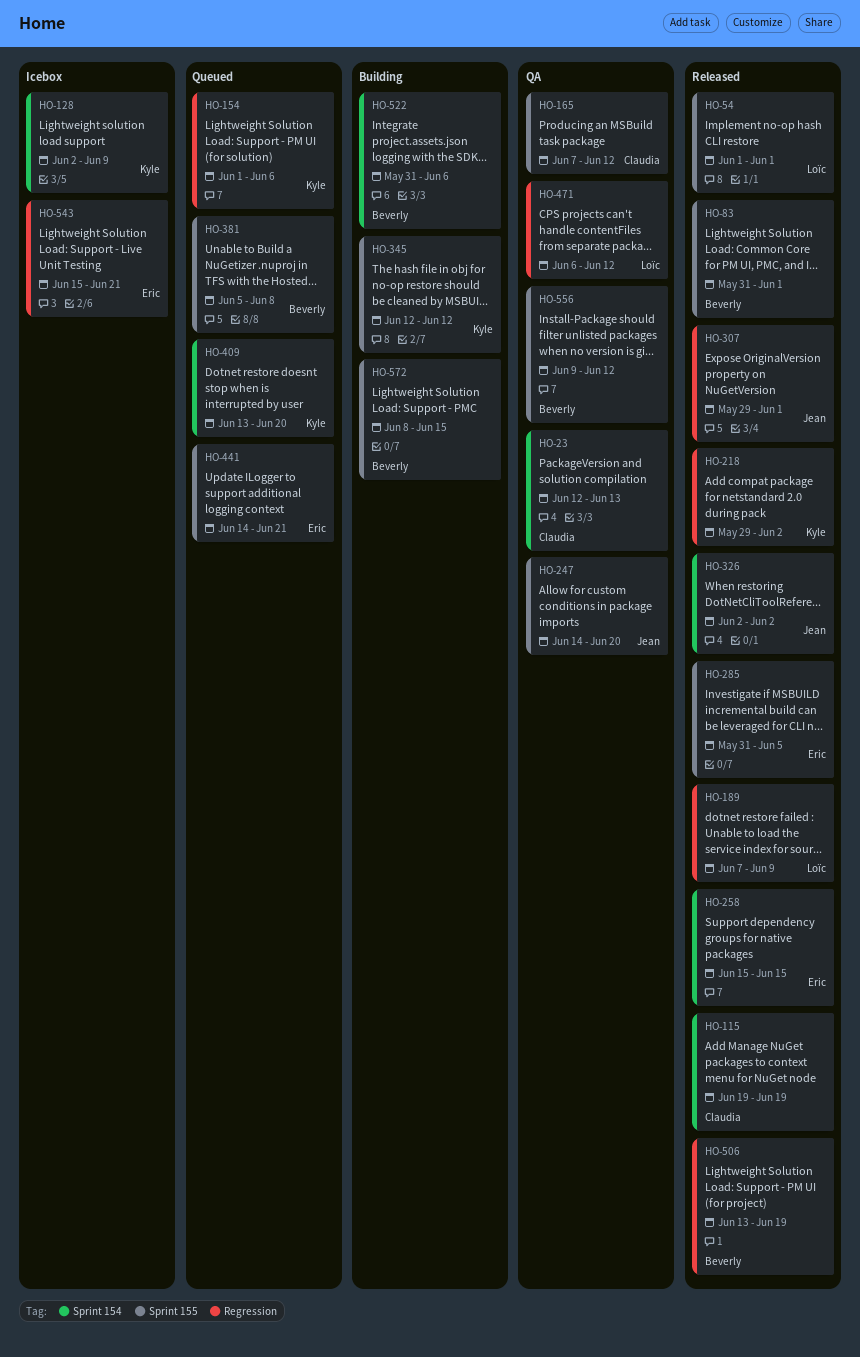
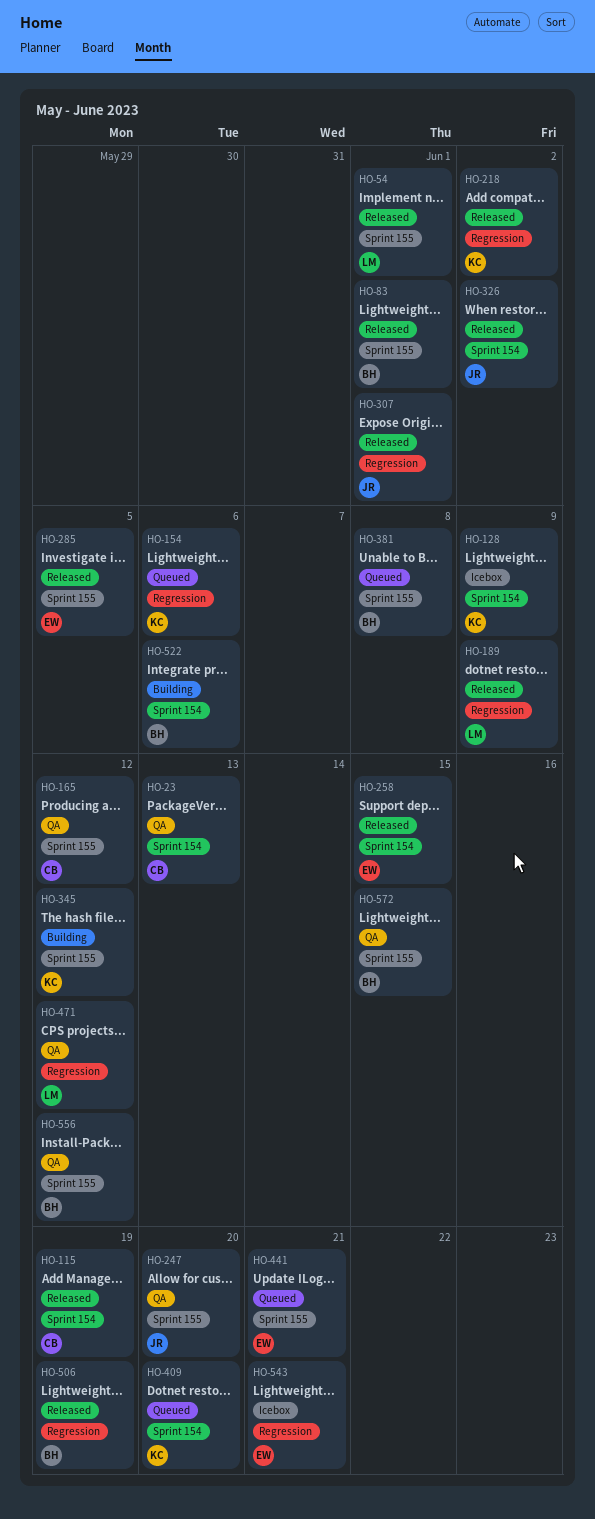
HO-572, status: Building -> QA

